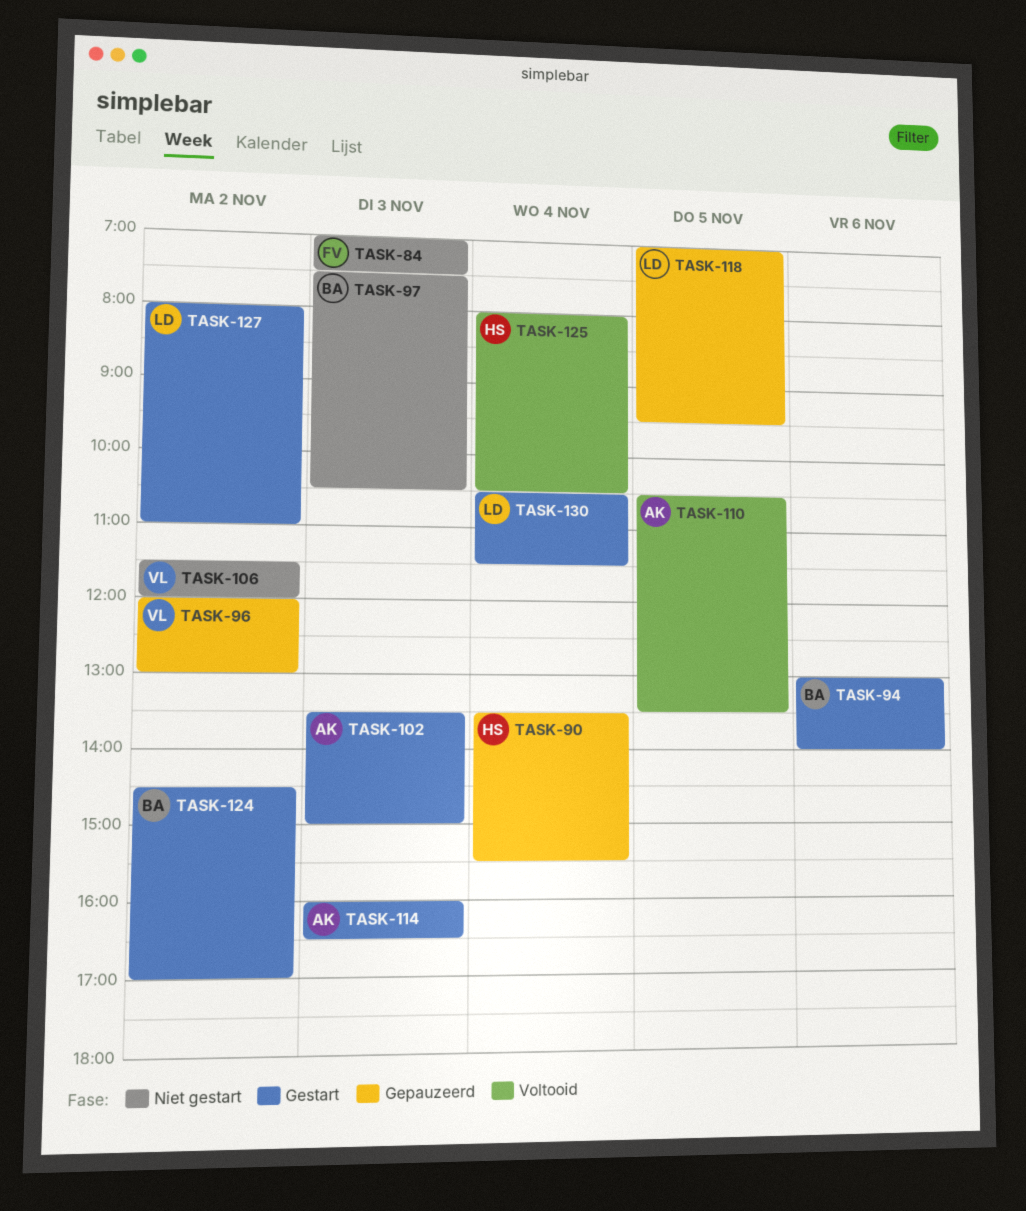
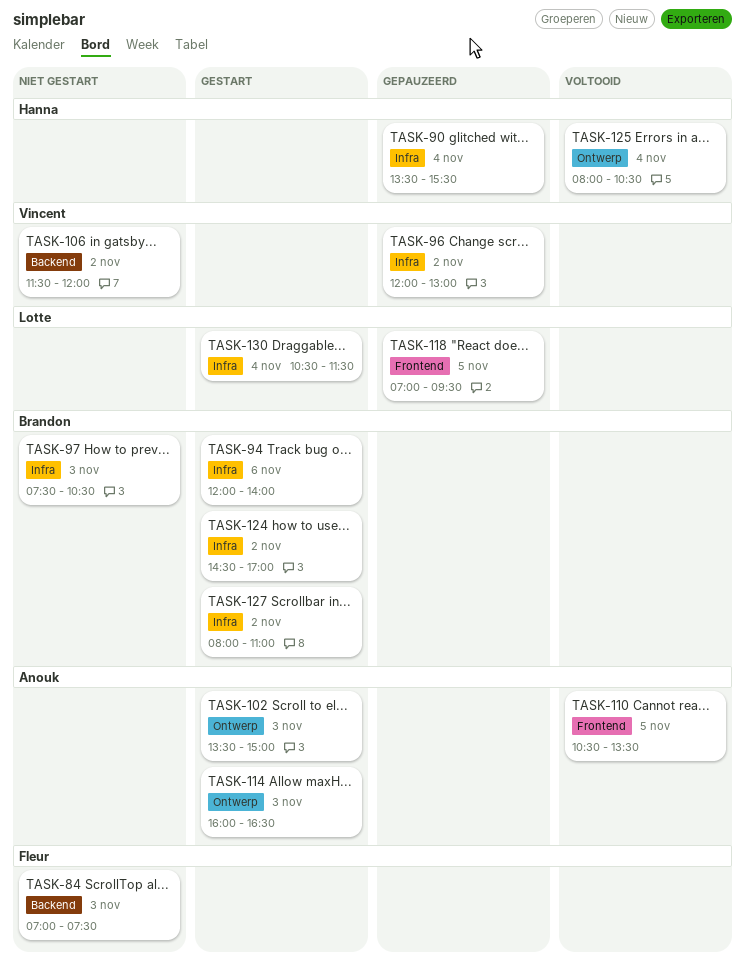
TASK-94, begins: 13:00 -> 12:00
TASK-127, owner: Lotte -> Brandon

